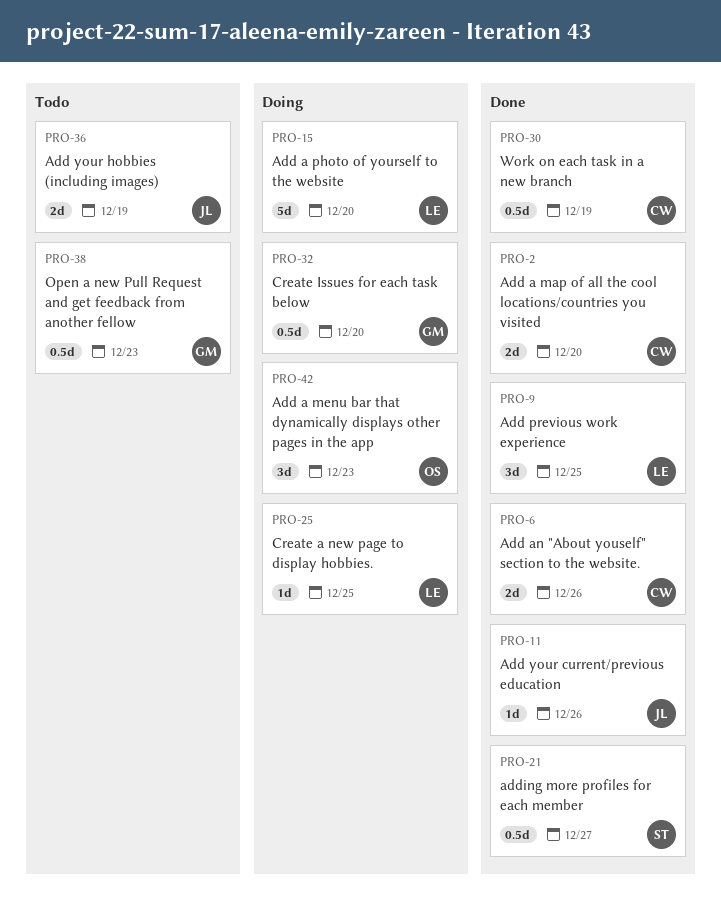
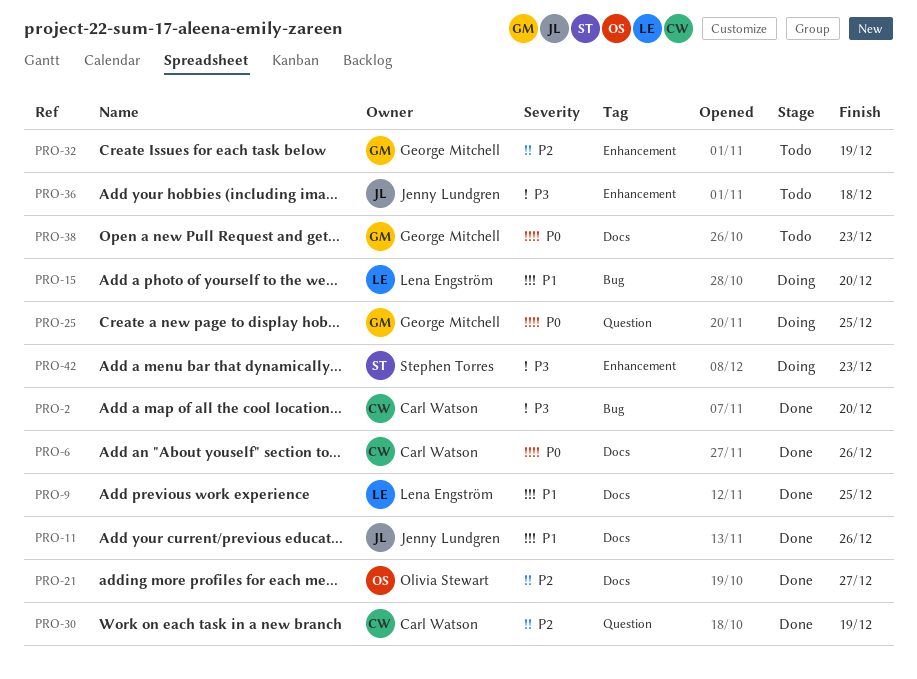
PRO-21, owner: Stephen Torres -> Olivia Stewart
PRO-25, owner: Lena Engström -> George Mitchell
PRO-32, status: Doing -> Todo
PRO-32, due: Dec 20 -> Dec 19
PRO-36, due: Dec 19 -> Dec 18
PRO-42, owner: Olivia Stewart -> Stephen Torres

